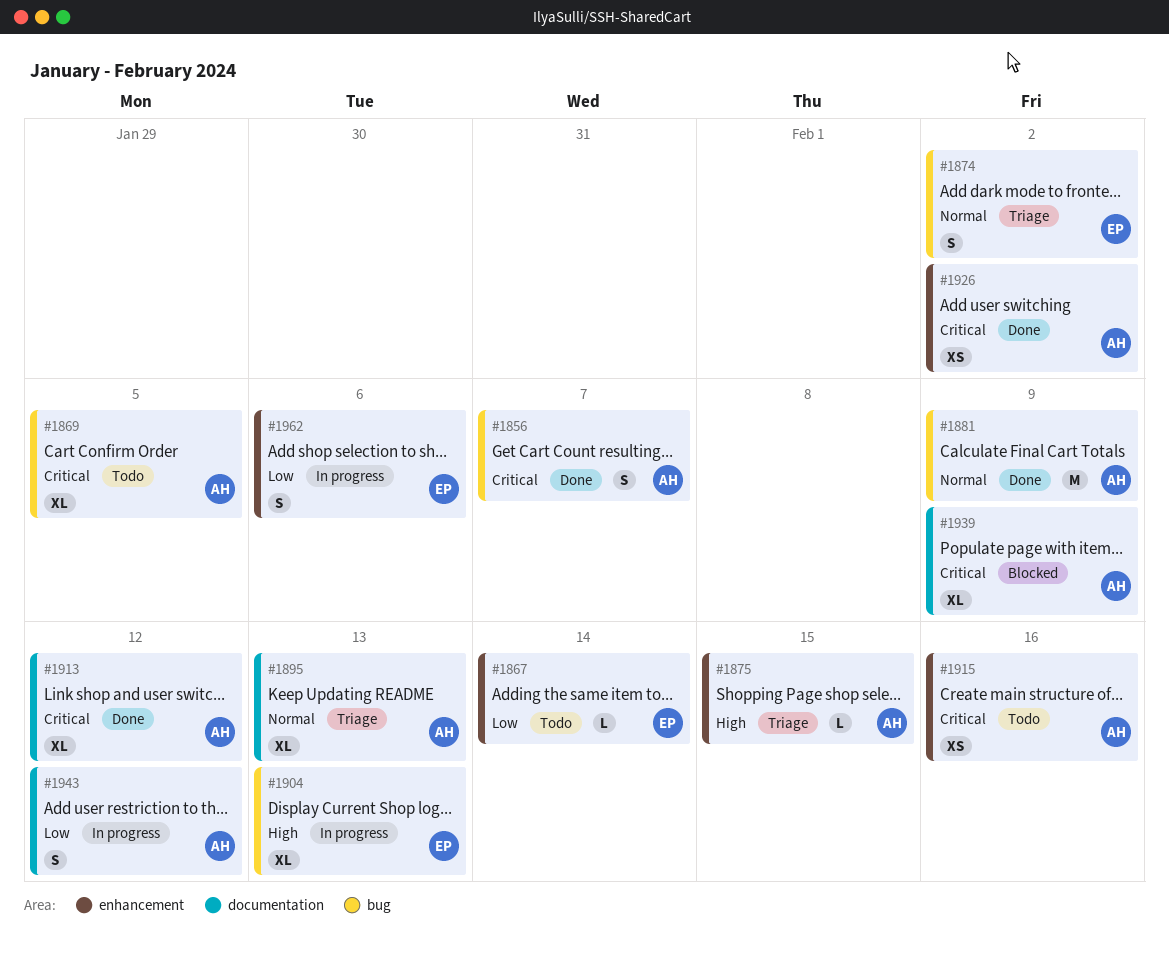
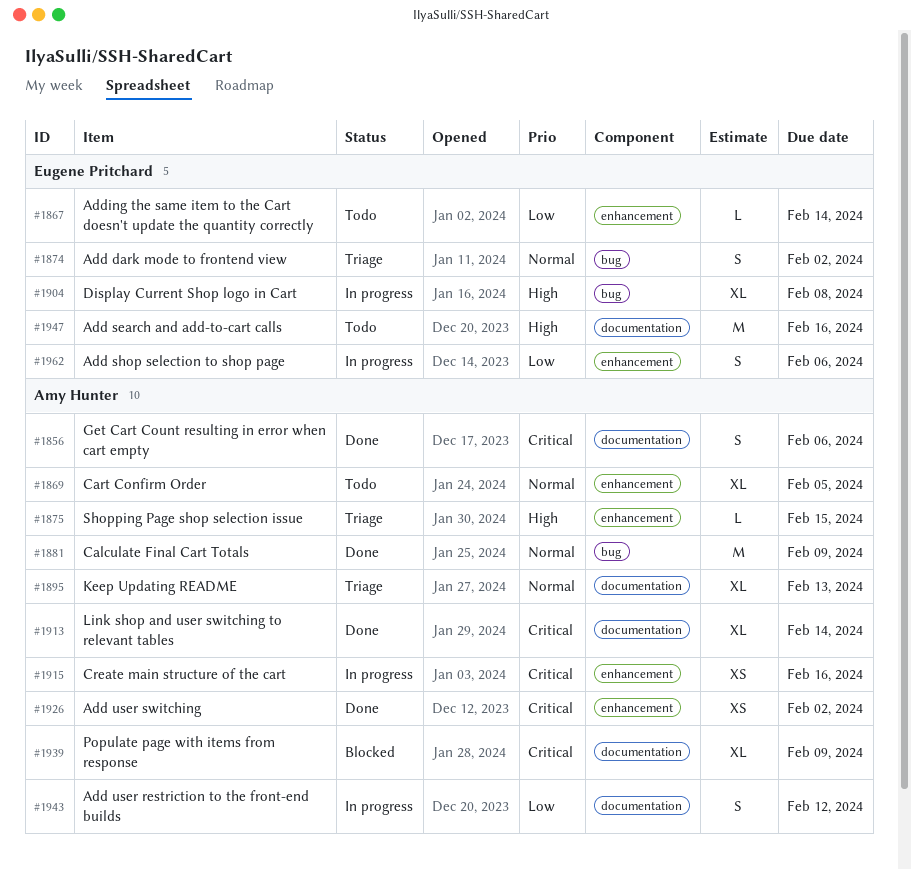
#1856, label: bug -> documentation
#1856, due: Feb 7 -> Feb 6
#1869, priority: Critical -> Normal
#1869, label: bug -> enhancement
#1904, due: Feb 13 -> Feb 8
#1913, due: Feb 12 -> Feb 14
#1915, status: Todo -> In progress
#1947: none -> present

